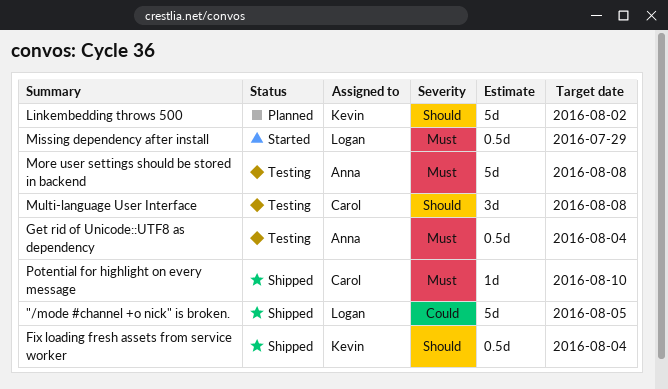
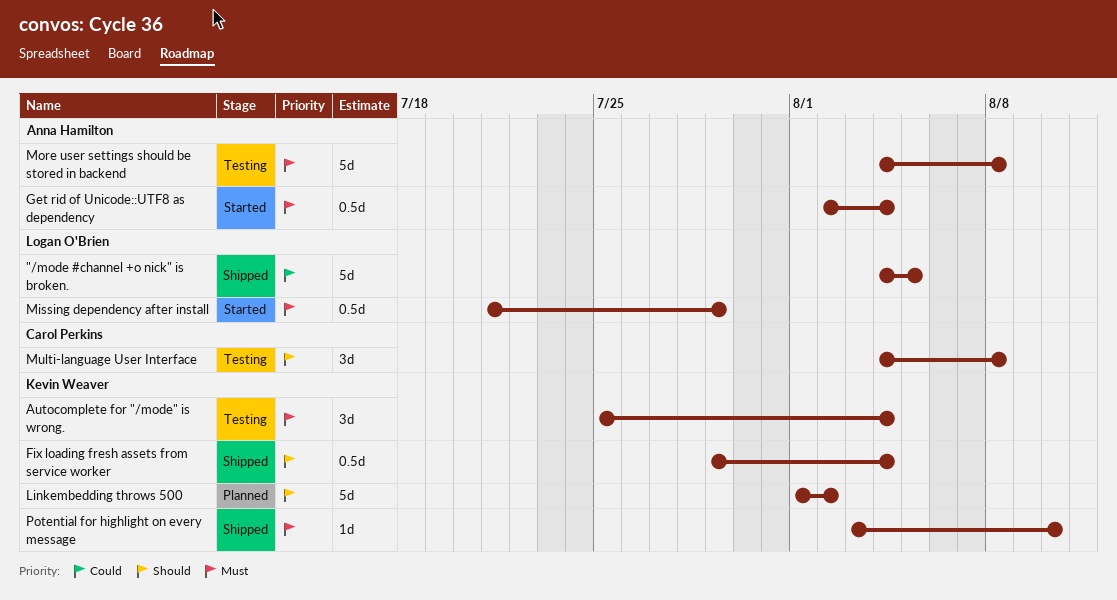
Autocomplete for "/mode" is wrong.: none -> present
Get rid of Unicode::UTF8 as dependency, status: Testing -> Started
Potential for highlight on every message, owner: Carol Perkins -> Kevin Weaver

